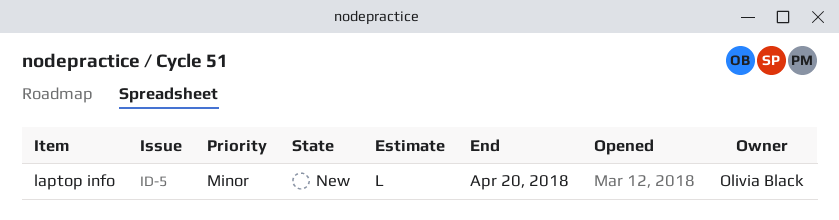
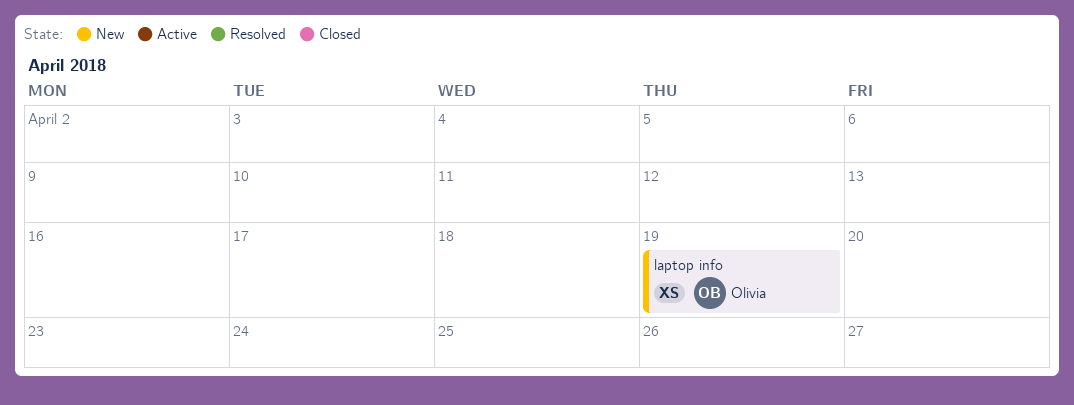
laptop info, estimate: L -> XS
laptop info, due: Apr 20 -> Apr 19

